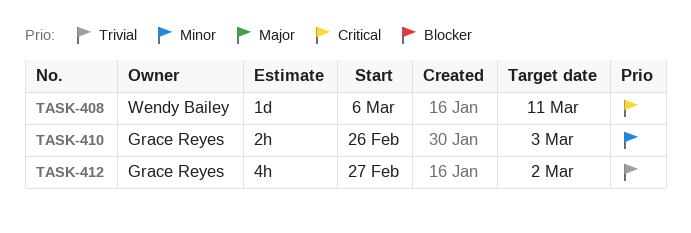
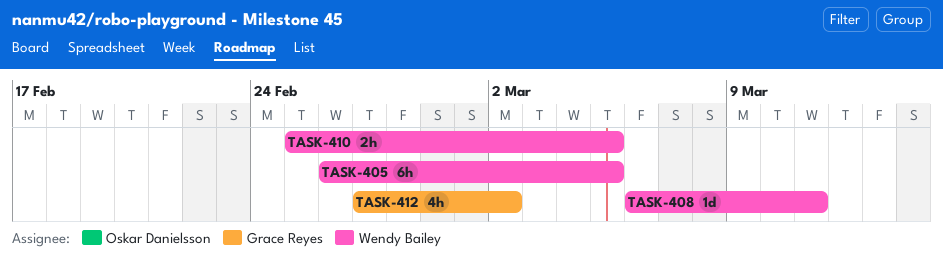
TASK-405: none -> present
TASK-410, owner: Grace Reyes -> Wendy Bailey
TASK-410, start: Feb 26 -> Feb 25
TASK-410, due: Mar 3 -> Mar 5

